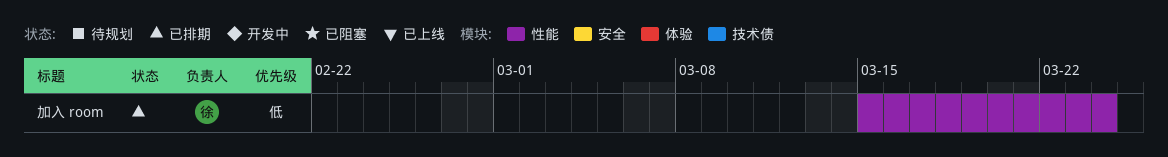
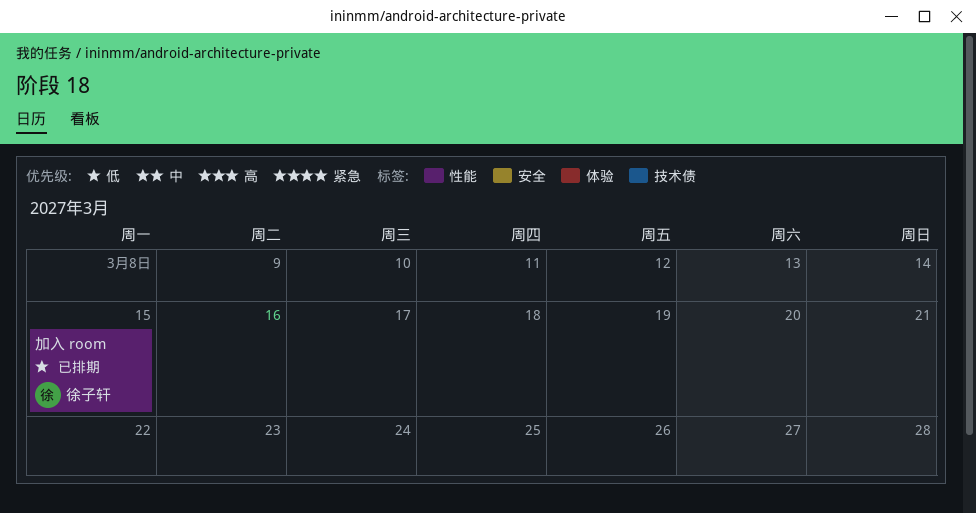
加入 room, due: Mar 24 -> Mar 15

